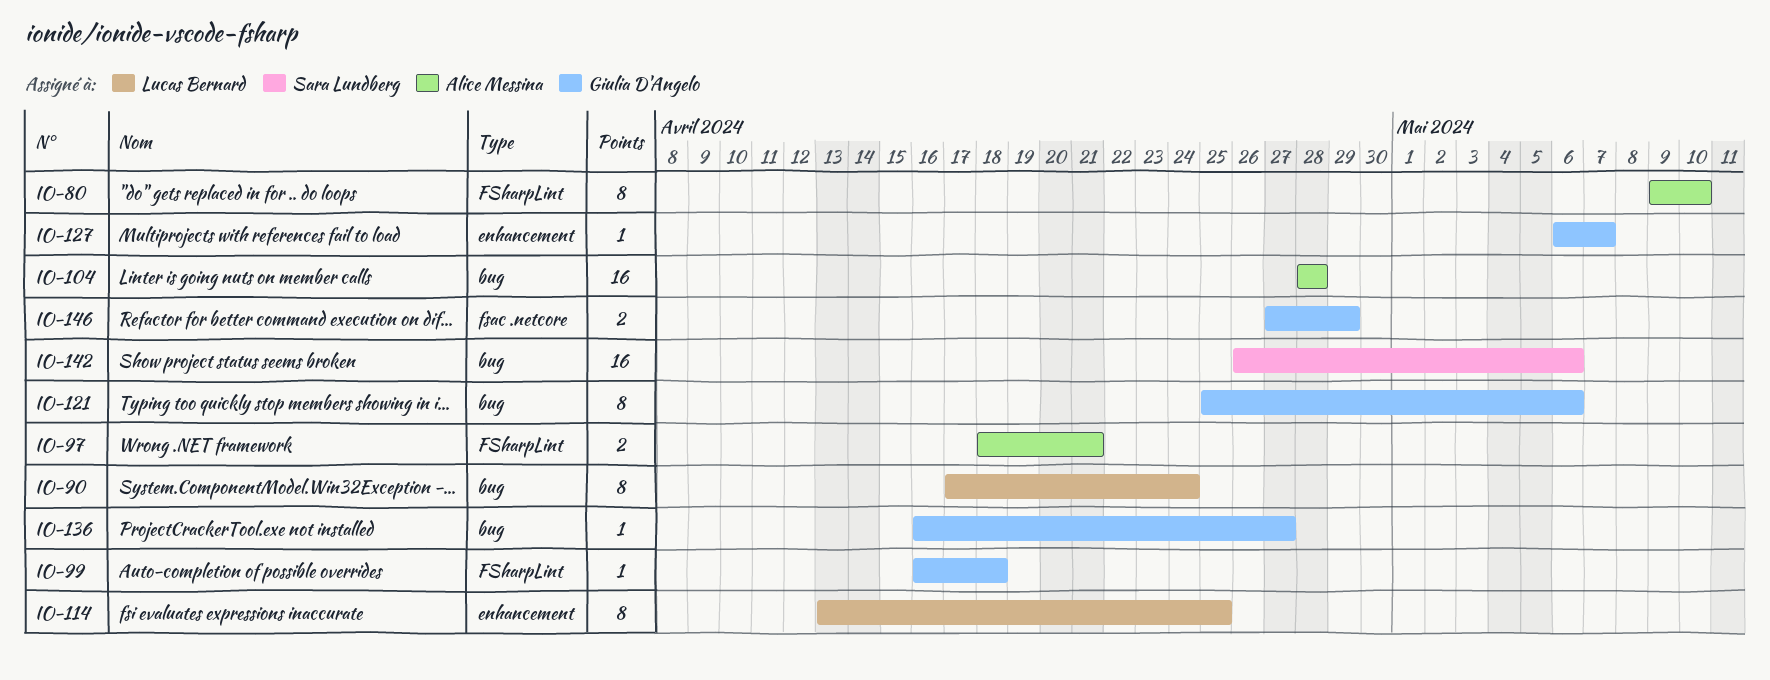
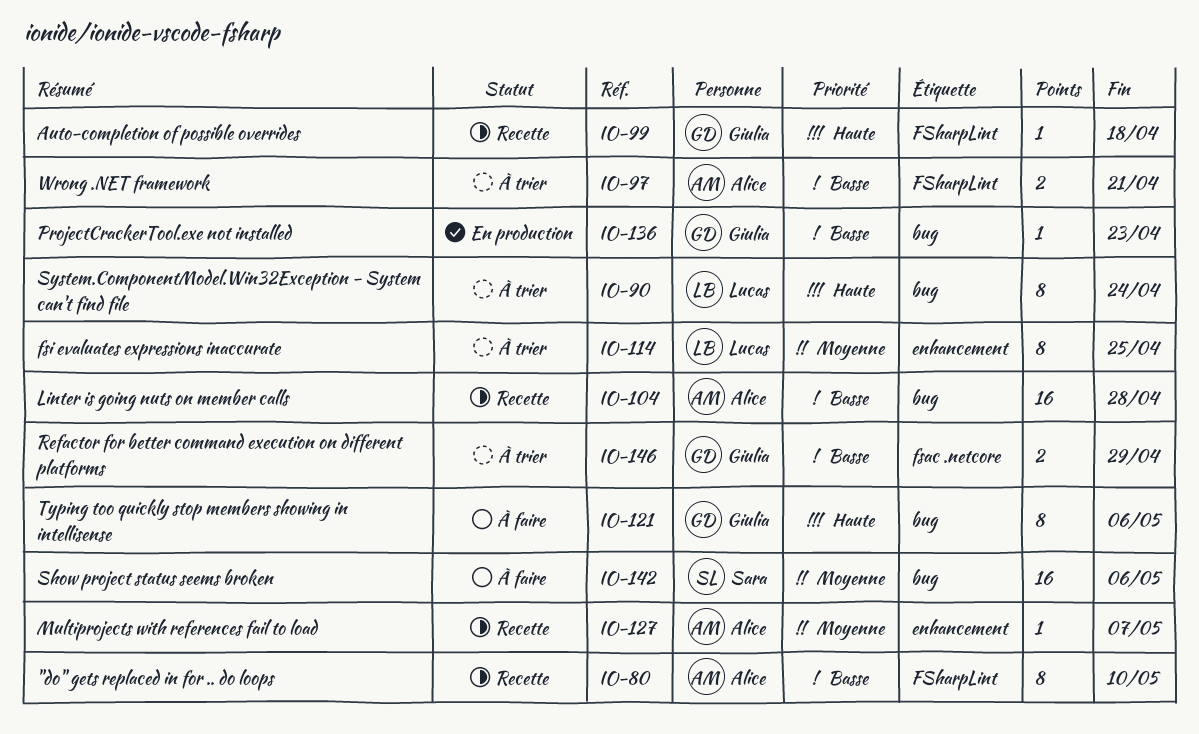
IO-127, owner: Giulia D'Angelo -> Alice Messina
IO-136, due: Apr 27 -> Apr 23

